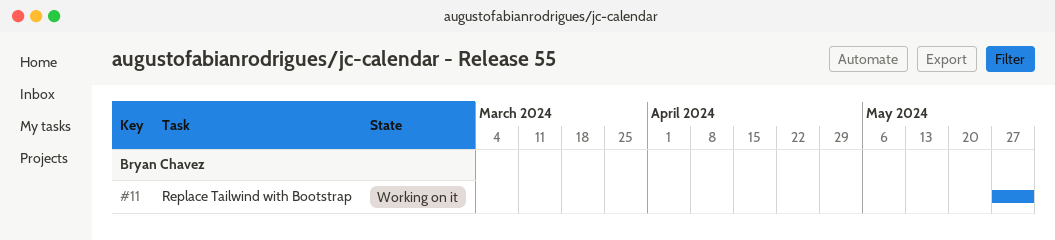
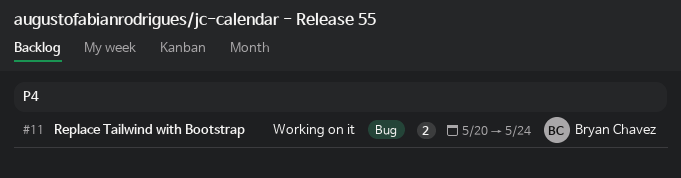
#11, start: May 27 -> May 20
#11, due: May 31 -> May 24

